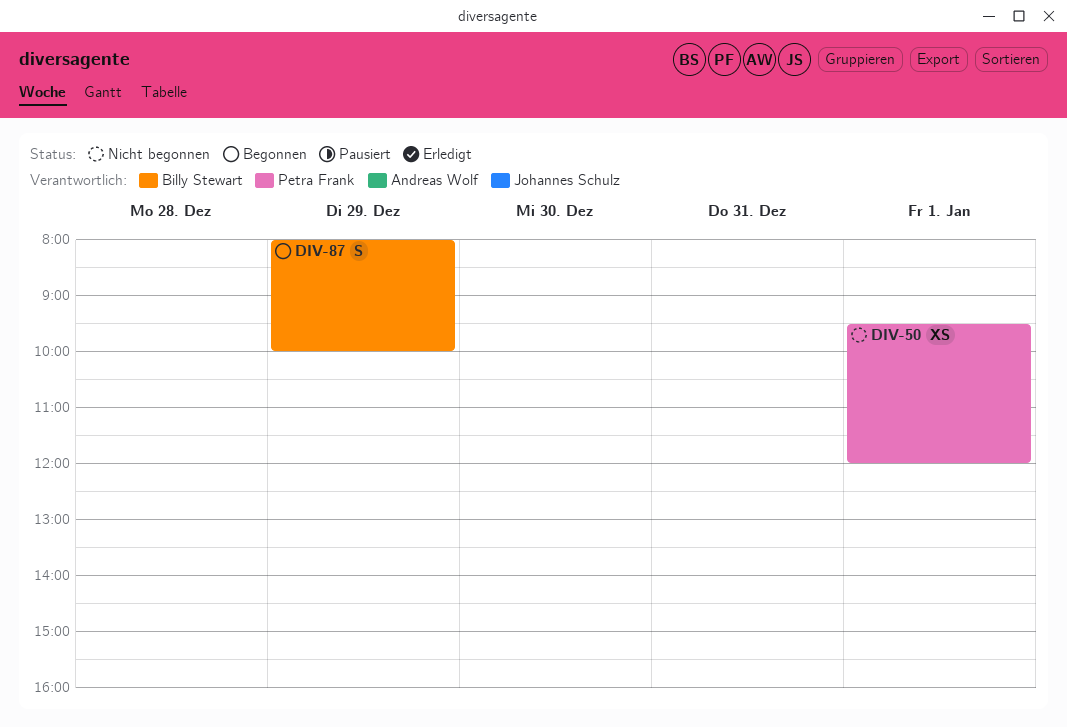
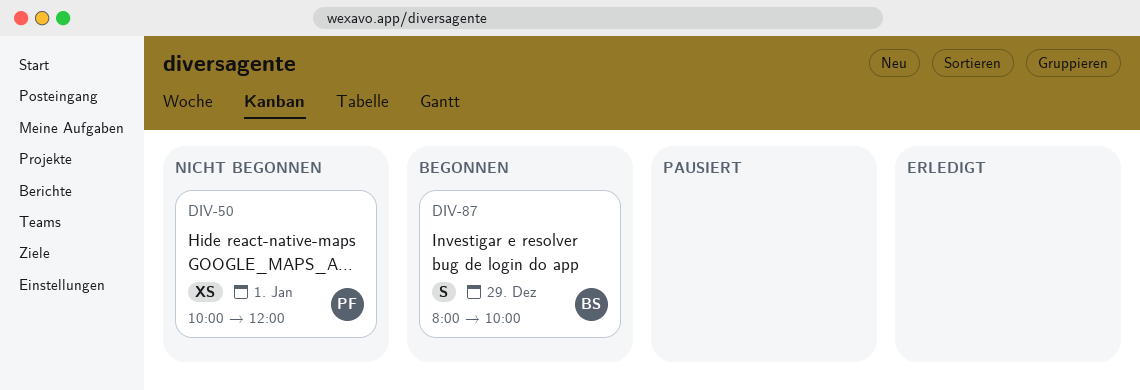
DIV-50, begins: 09:30 -> 10:00

